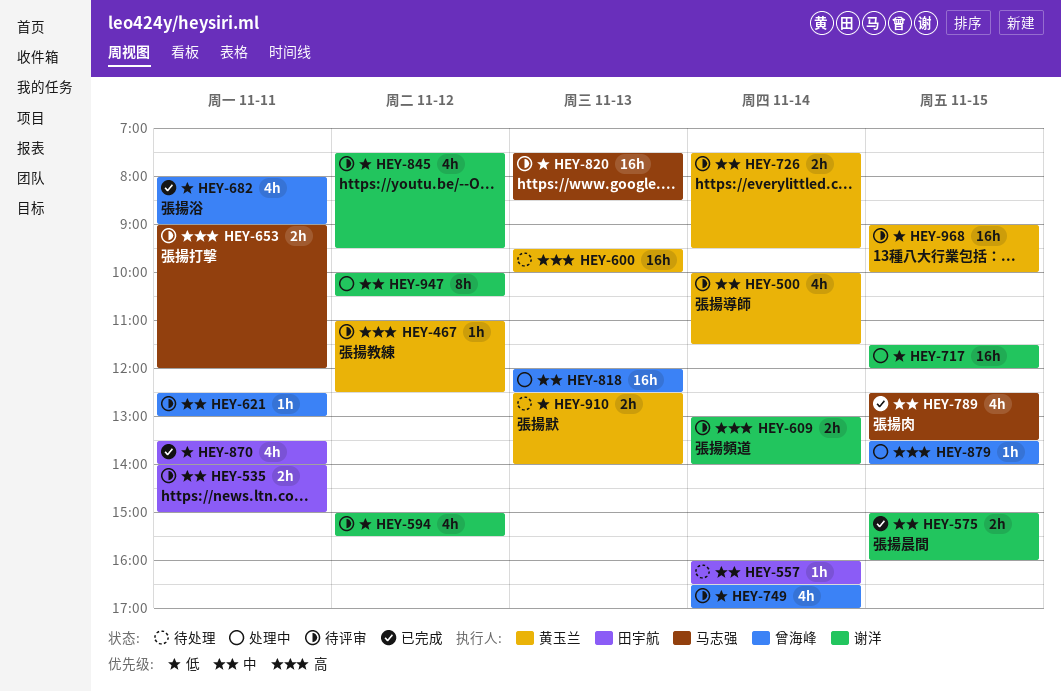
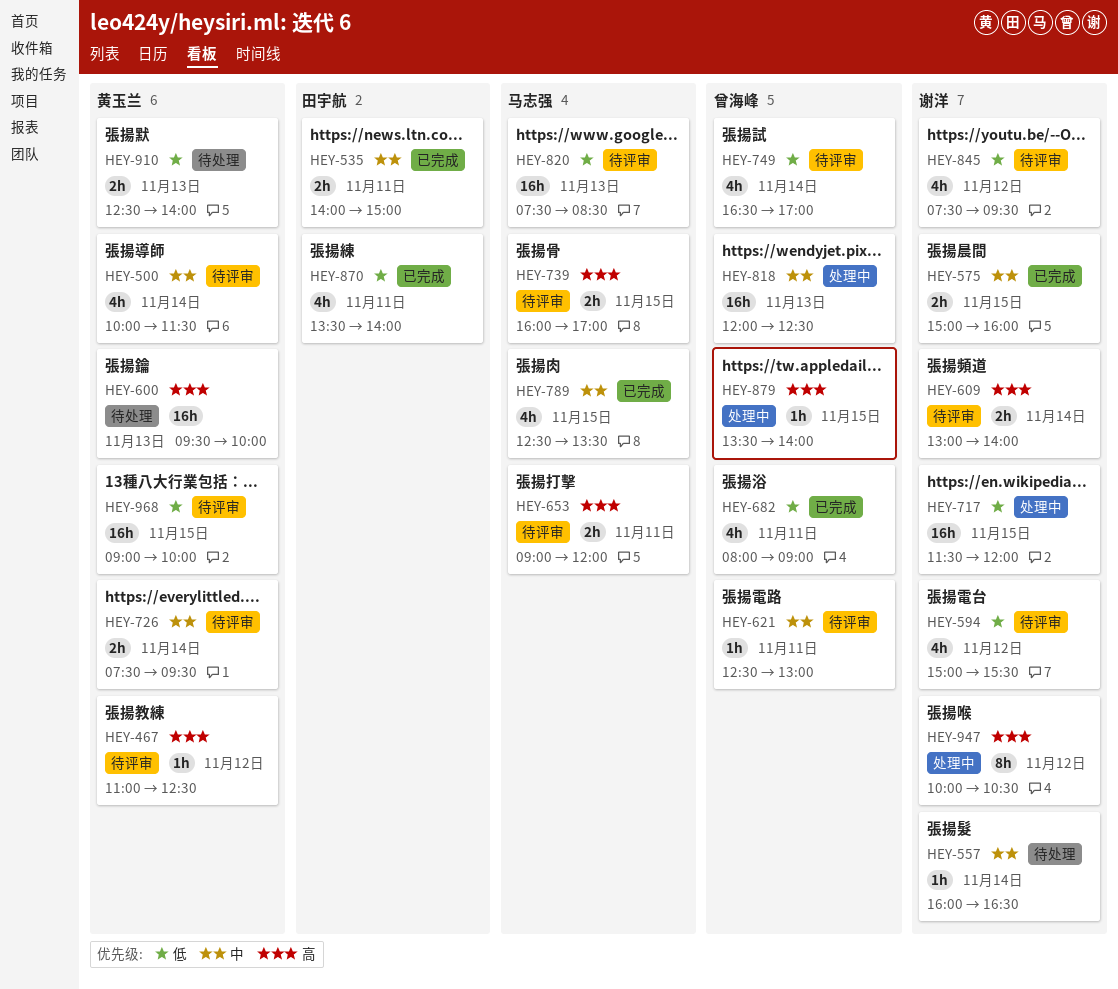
HEY-535, status: 待评审 -> 已完成
HEY-557, owner: 田宇航 -> 谢洋
HEY-739: none -> present
HEY-947, priority: 中 -> 高

